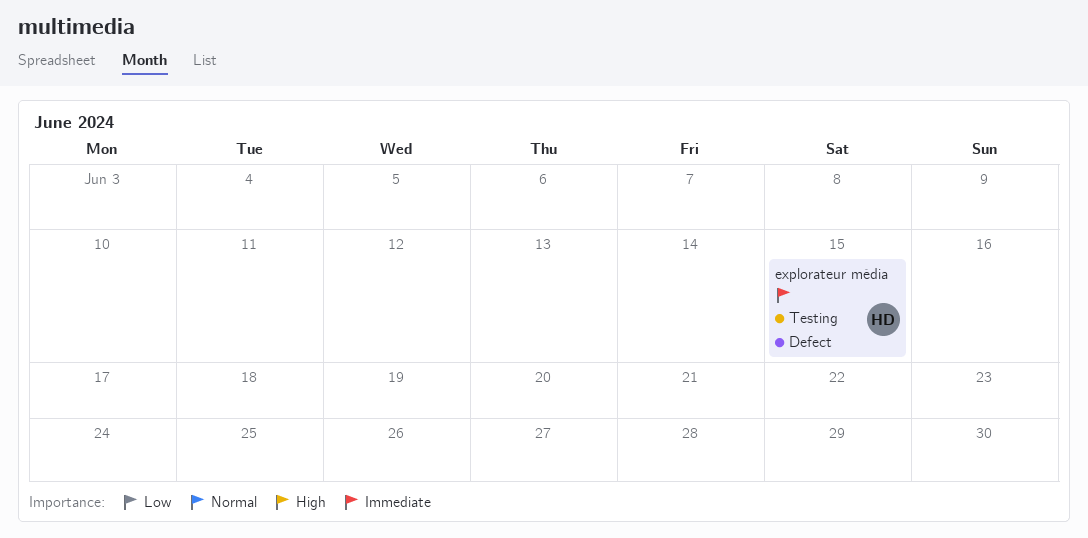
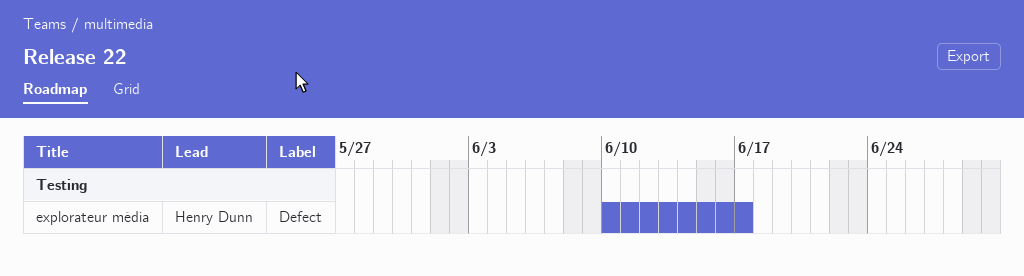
explorateur média, due: Jun 15 -> Jun 17

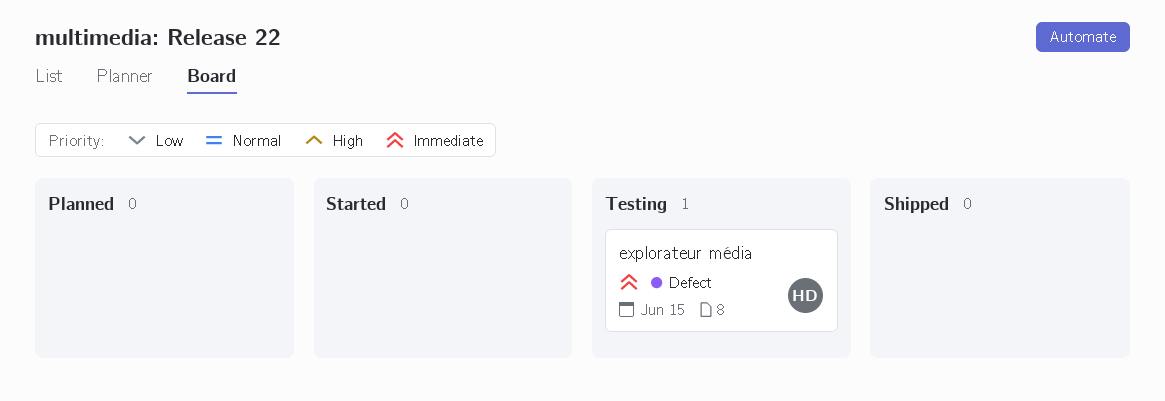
explorateur média, due: Jun 17 -> Jun 15

